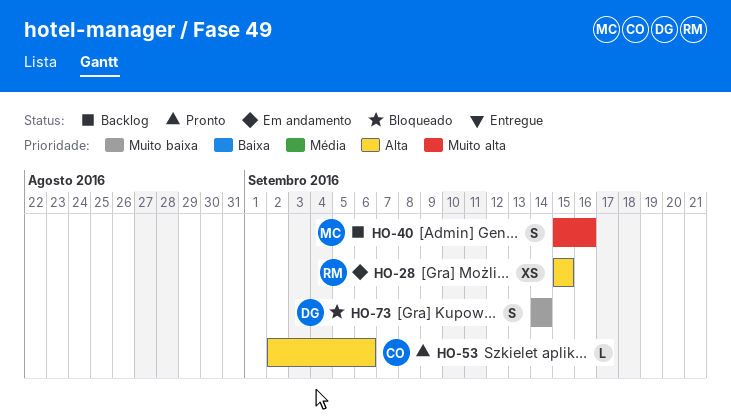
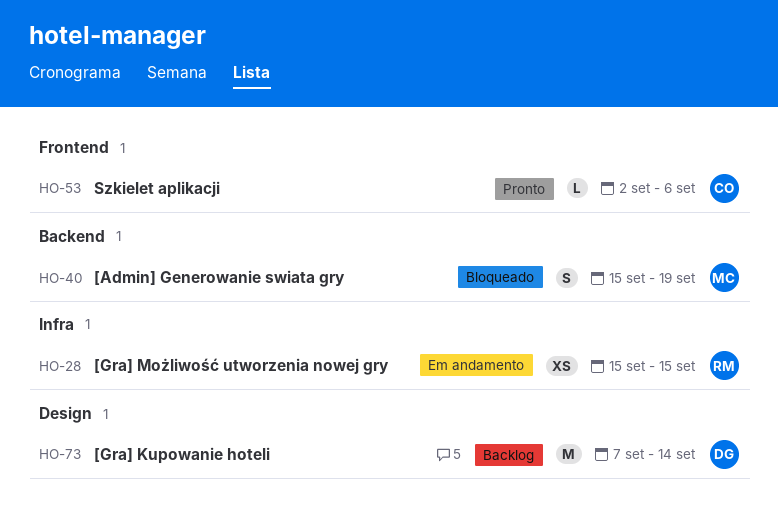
HO-40, status: Backlog -> Bloqueado
HO-40, due: Sep 16 -> Sep 19
HO-73, status: Bloqueado -> Backlog
HO-73, estimate: S -> M
HO-73, start: Sep 14 -> Sep 7

